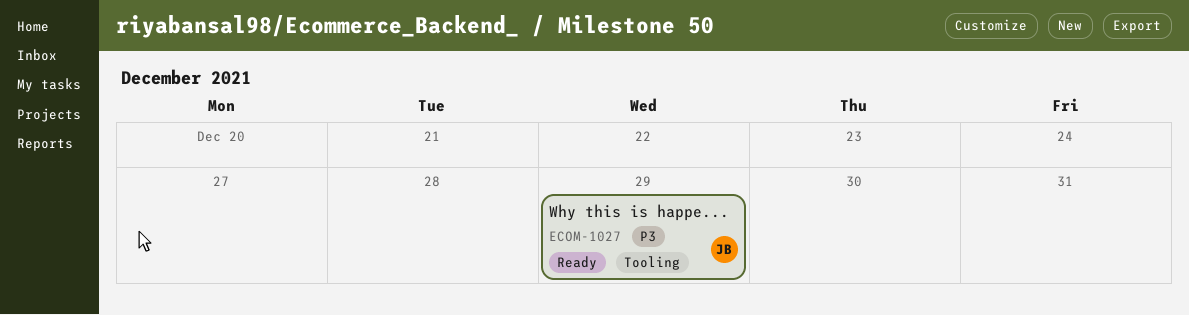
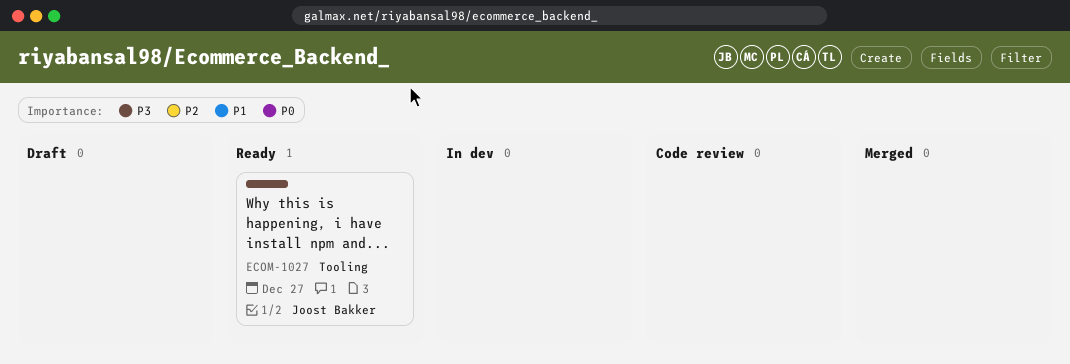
ECOM-1027, due: Dec 29 -> Dec 27

